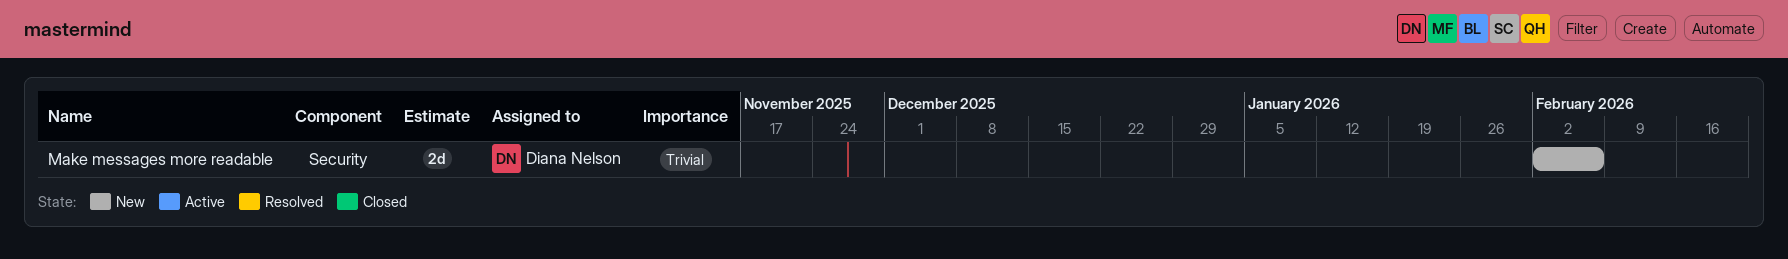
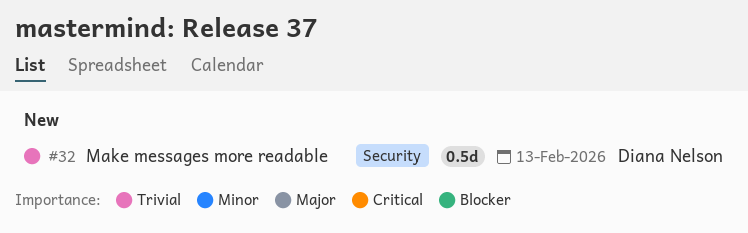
Make messages more readable, estimate: 2d -> 0.5d
Make messages more readable, due: Feb 6 -> Feb 13

